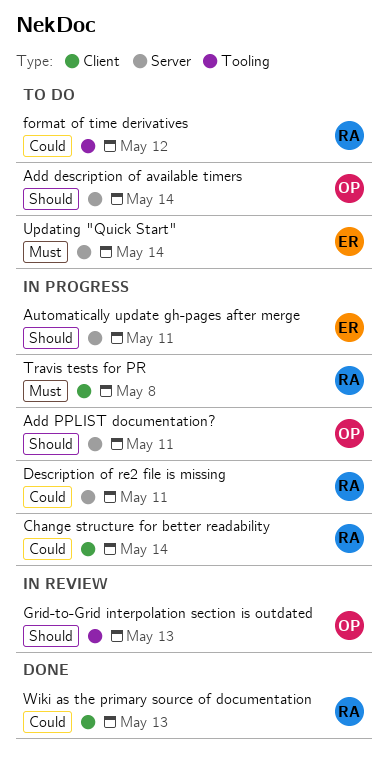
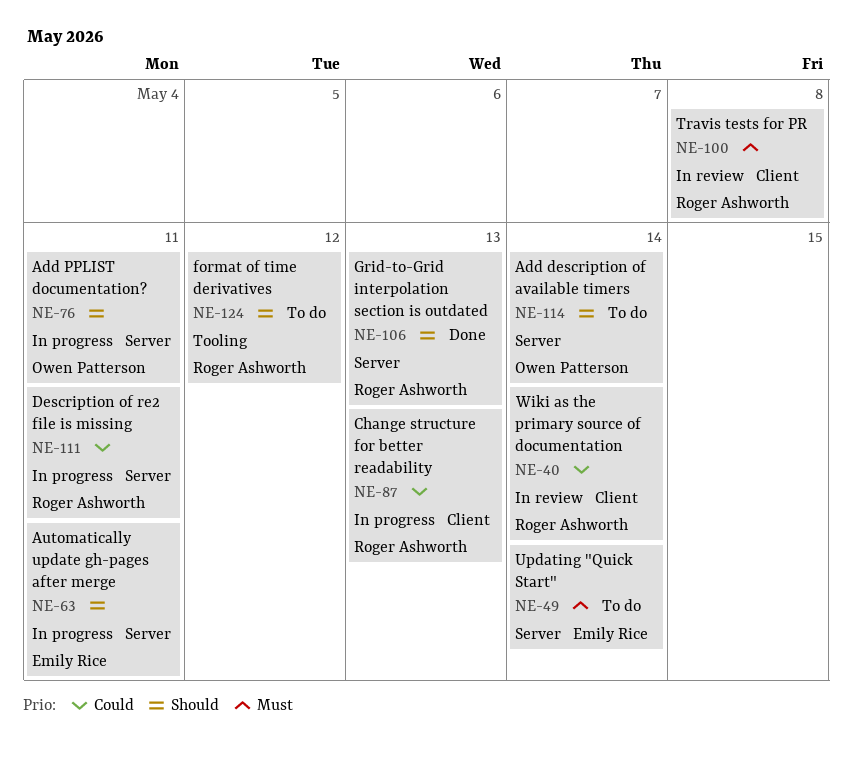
Change structure for better readability, due: May 14 -> May 13
format of time derivatives, priority: Could -> Should
Grid-to-Grid interpolation section is outdated, status: In review -> Done
Grid-to-Grid interpolation section is outdated, owner: Owen Patterson -> Roger Ashworth
Grid-to-Grid interpolation section is outdated, label: Tooling -> Server
Travis tests for PR, status: In progress -> In review
Wiki as the primary source of documentation, status: Done -> In review
Wiki as the primary source of documentation, due: May 13 -> May 14

